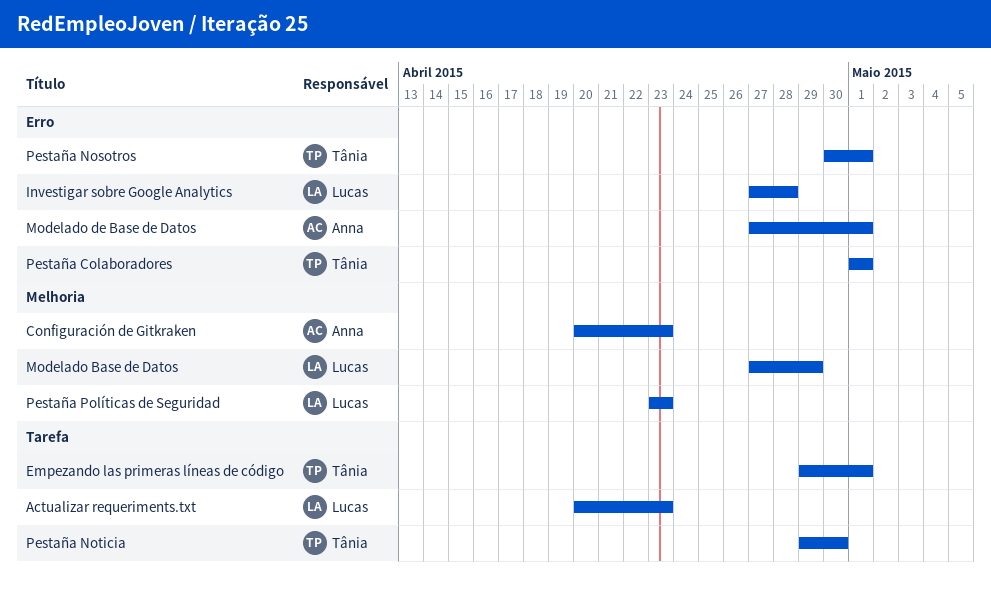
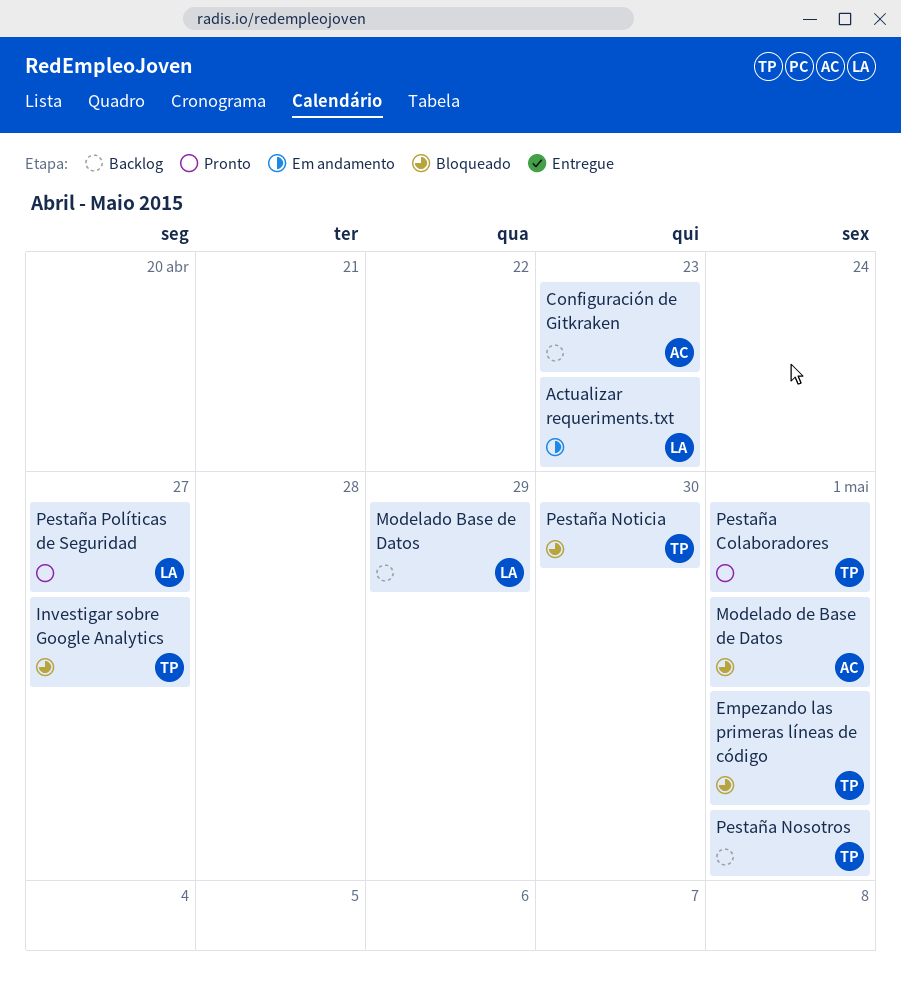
Investigar sobre Google Analytics, owner: Lucas -> Tânia
Investigar sobre Google Analytics, due: Apr 28 -> Apr 27
Pestaña Políticas de Seguridad, due: Apr 23 -> Apr 27

